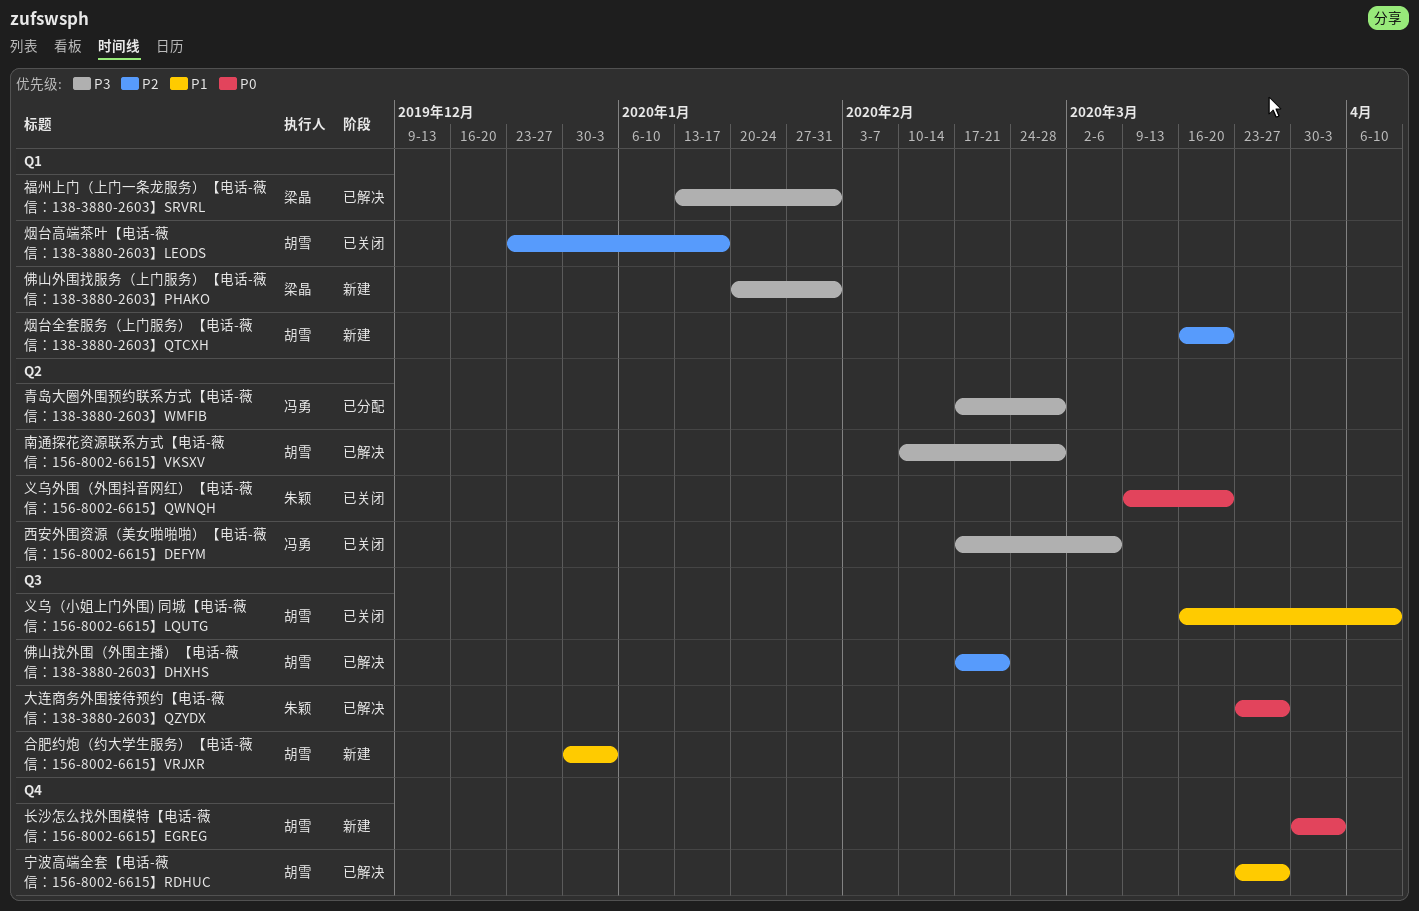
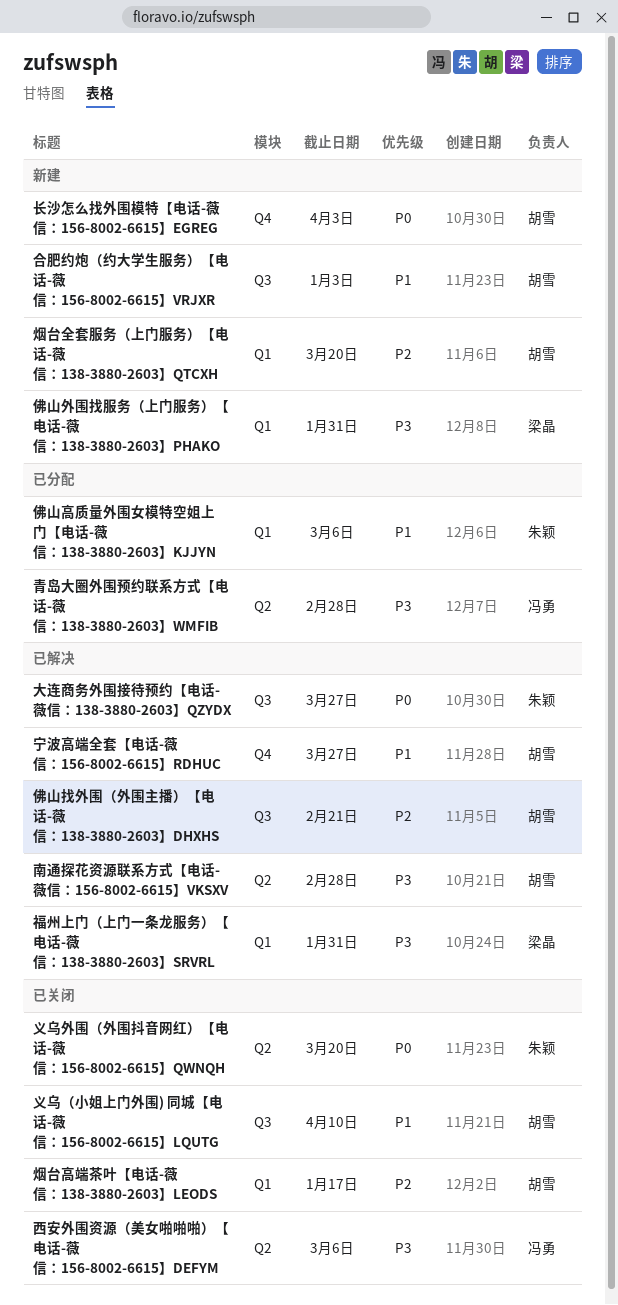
佛山高质量外围女模特空姐上门【电话-薇信：138-3880-2603】KJJYN: none -> present

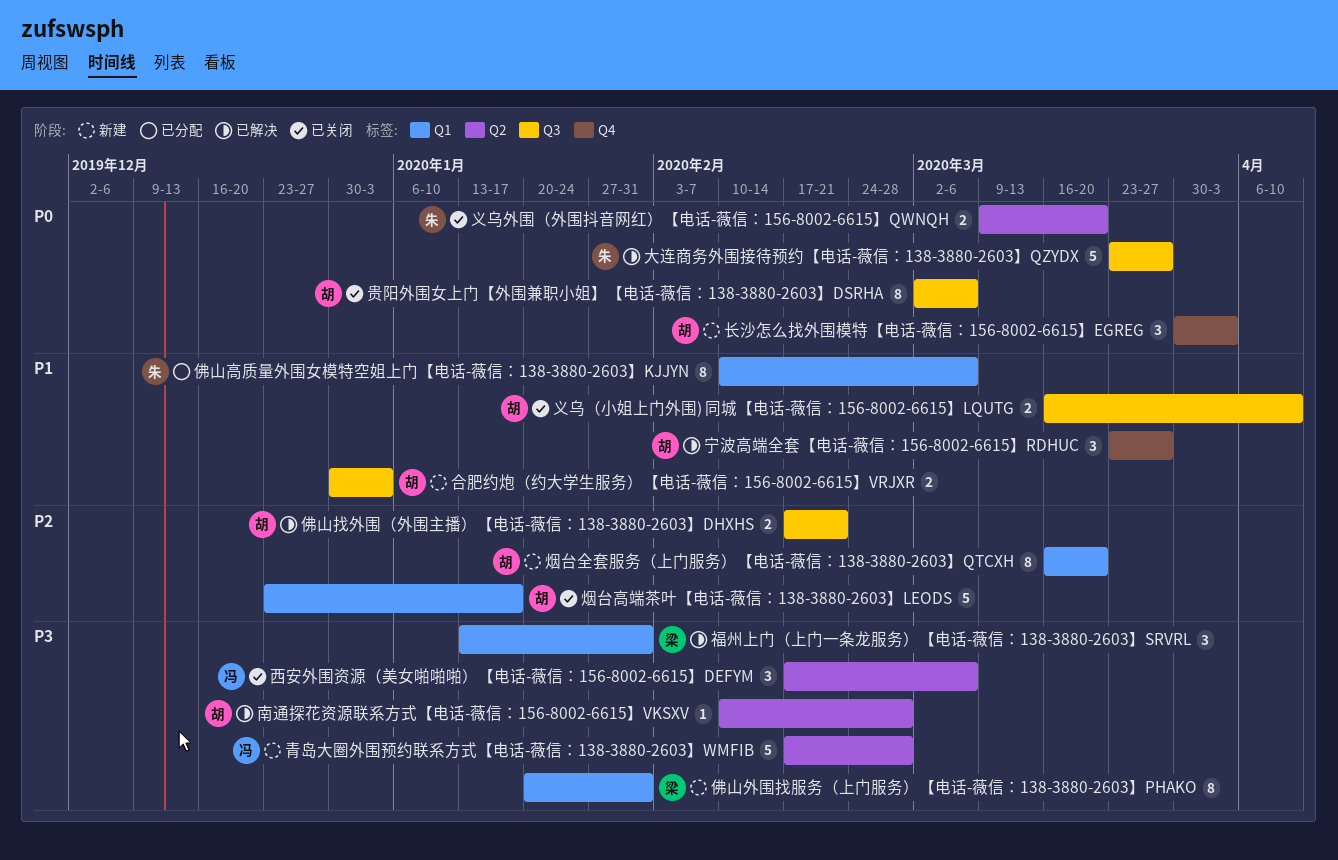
贵阳外围女上门【外围兼职小姐】【电话-薇信：138-3880-2603】DSRHA: none -> present
青岛大圈外围预约联系方式【电话-薇信：138-3880-2603】WMFIB, status: 已分配 -> 新建

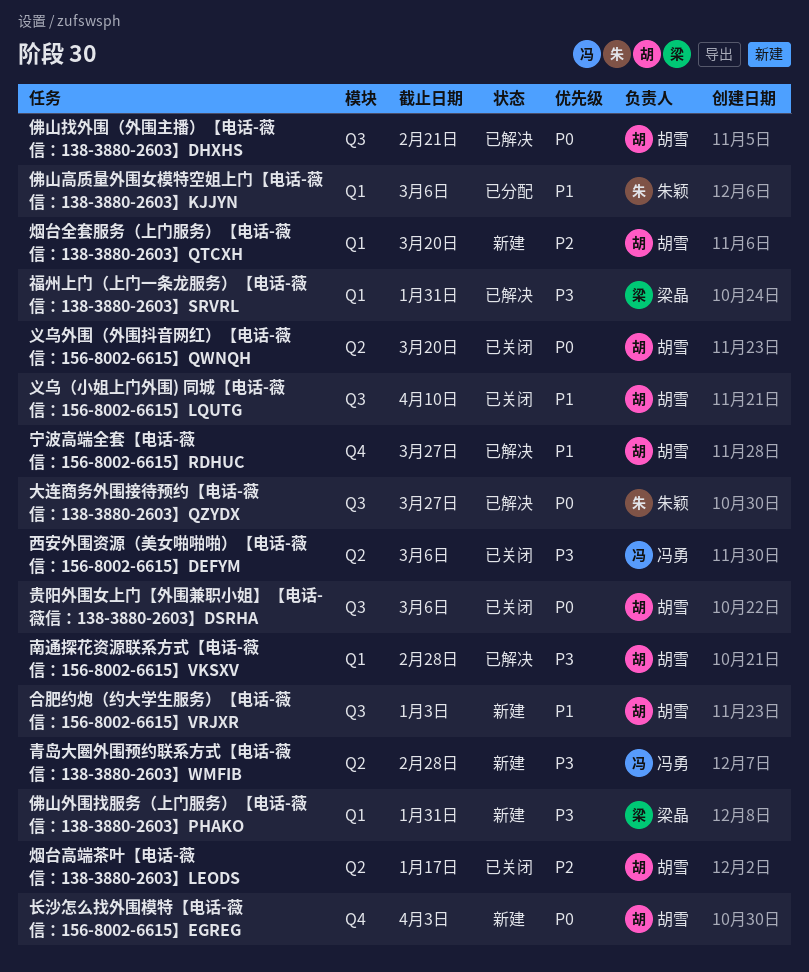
义乌外围（外围抖音网红）【电话-薇信：156-8002-6615】QWNQH, owner: 朱颖 -> 胡雪
佛山找外围（外围主播）【电话-薇信：138-3880-2603】DHXHS, priority: P2 -> P0
南通探花资源联系方式【电话-薇信：156-8002-6615】VKSXV, label: Q2 -> Q1
烟台高端茶叶【电话-薇信：138-3880-2603】LEODS, label: Q1 -> Q2

